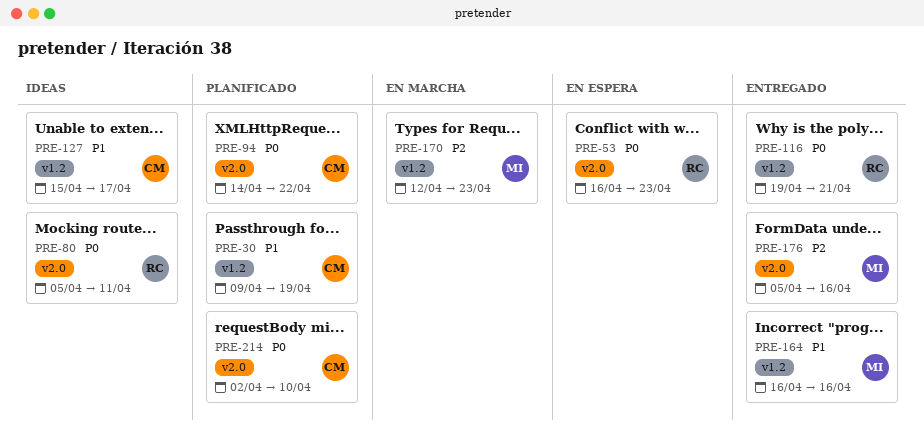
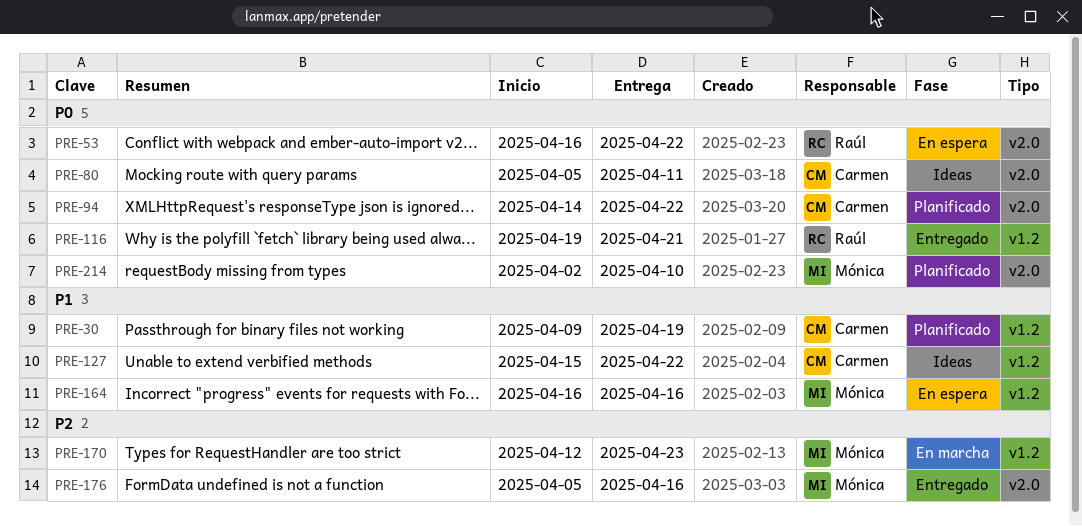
PRE-53, due: Apr 23 -> Apr 22
PRE-80, owner: Raúl -> Carmen
PRE-127, due: Apr 17 -> Apr 22
PRE-164, status: Entregado -> En espera
PRE-214, owner: Carmen -> Mónica

